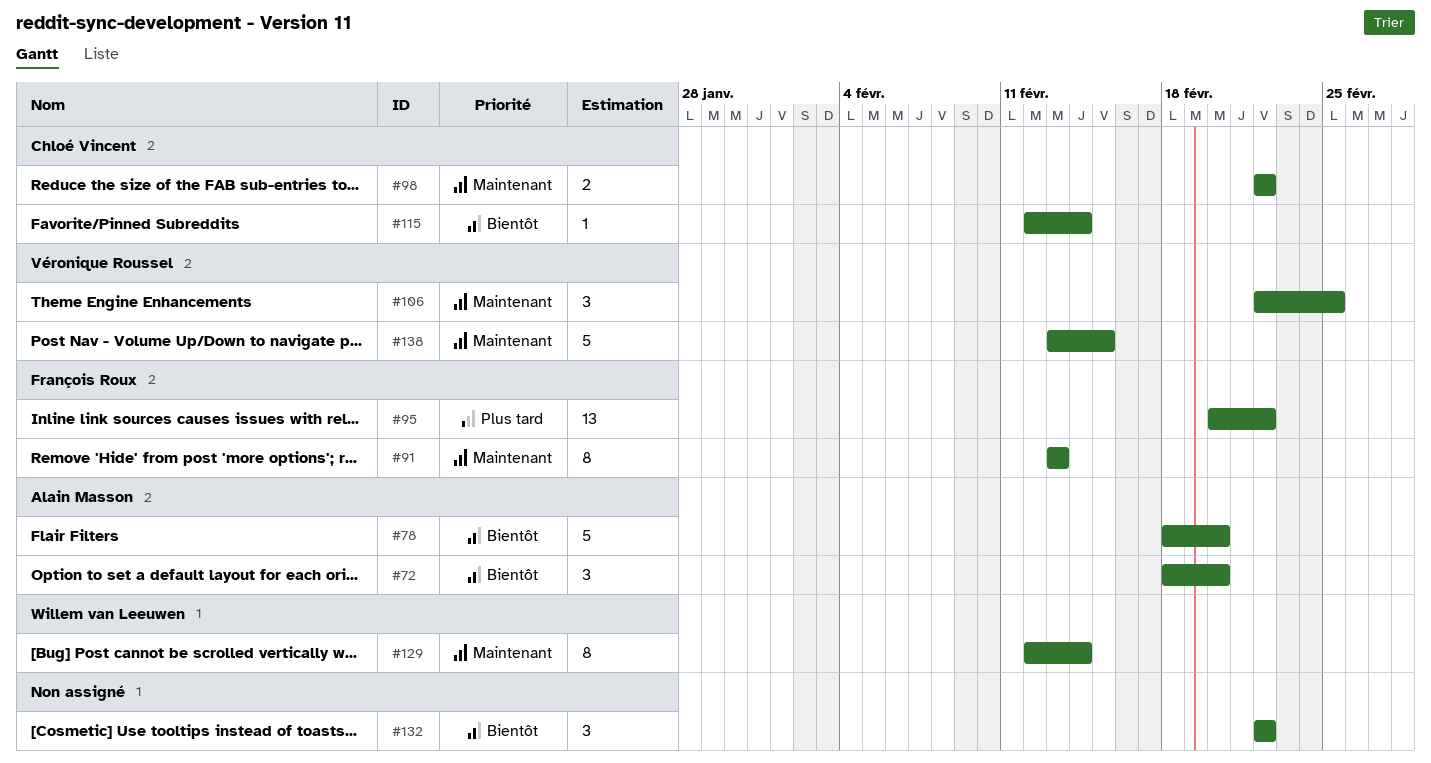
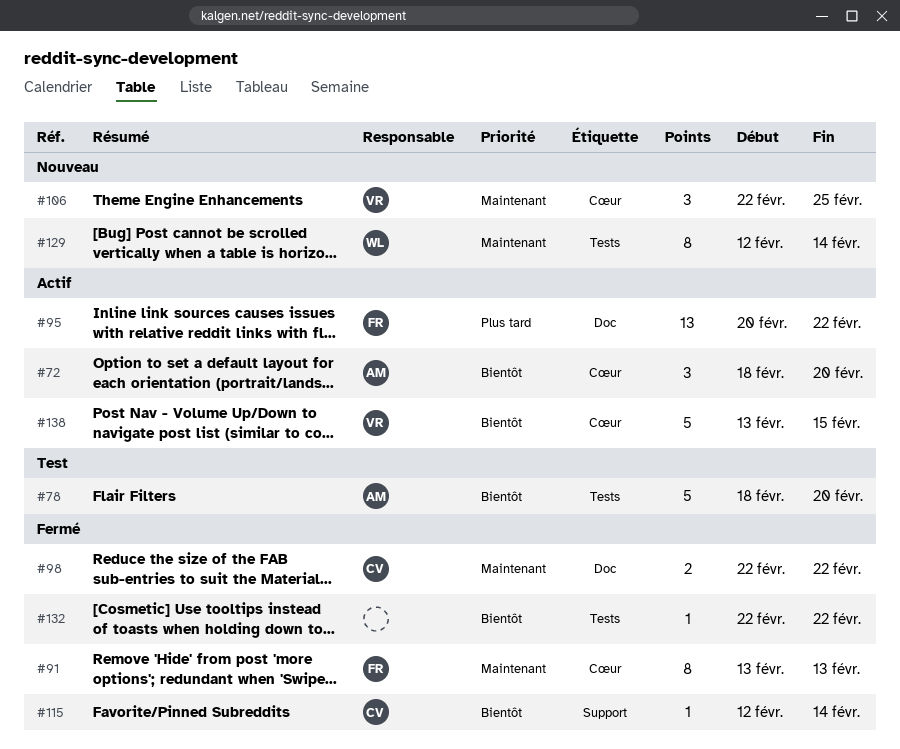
#132, estimate: 3 -> 1
#138, priority: Maintenant -> Bientôt

